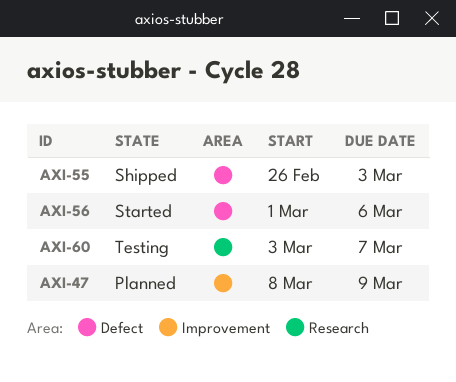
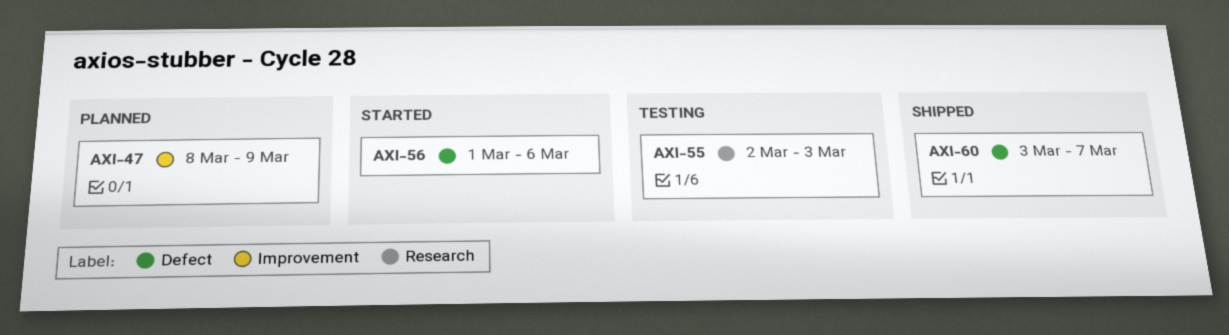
AXI-55, status: Shipped -> Testing
AXI-55, label: Defect -> Research
AXI-55, start: Feb 26 -> Mar 2
AXI-60, status: Testing -> Shipped
AXI-60, label: Research -> Defect

